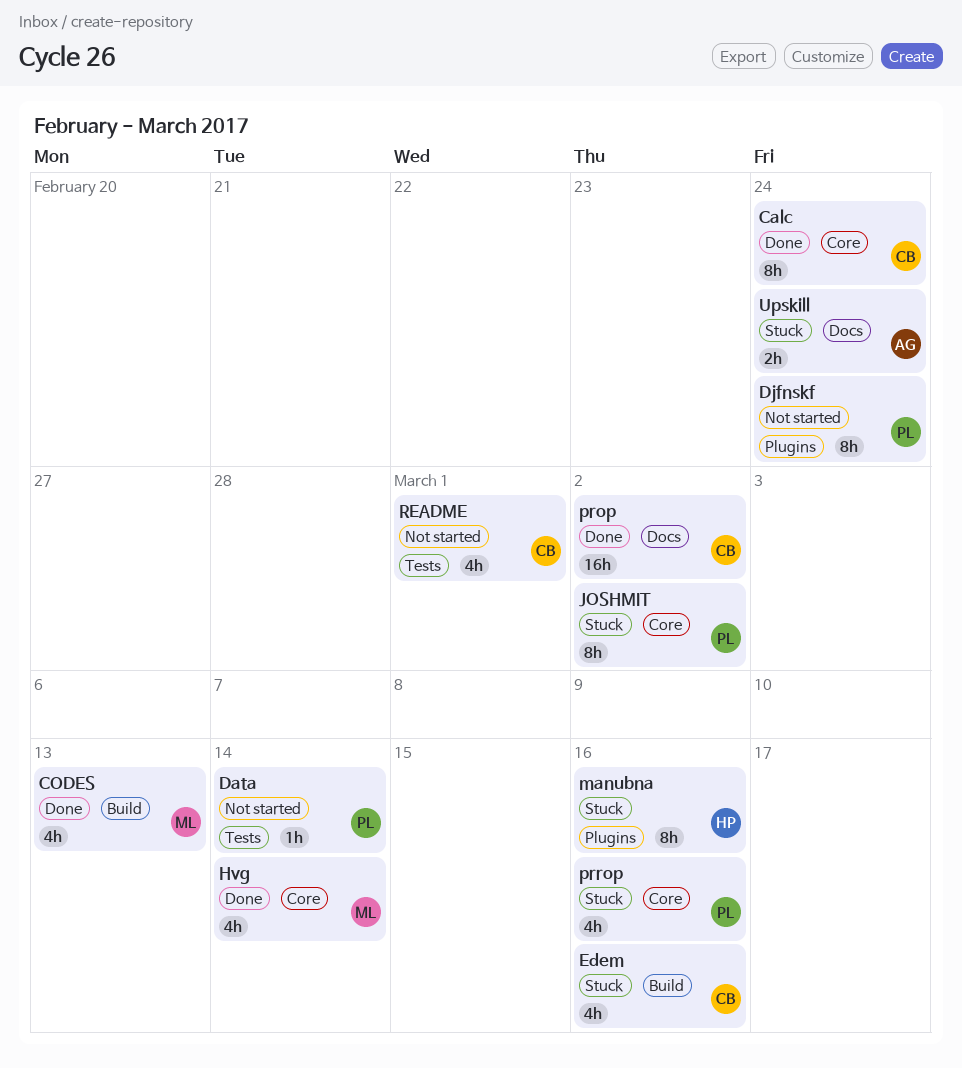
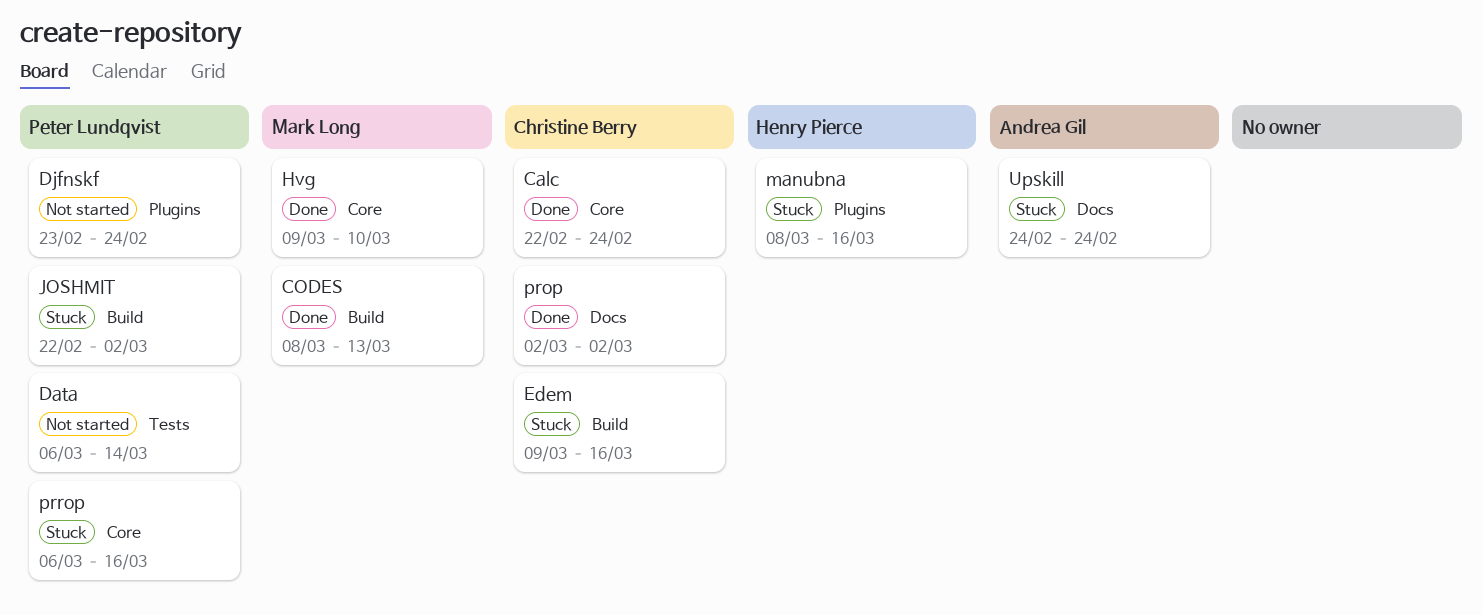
Hvg, due: Mar 14 -> Mar 10
JOSHMIT, label: Core -> Build
README: present -> none

